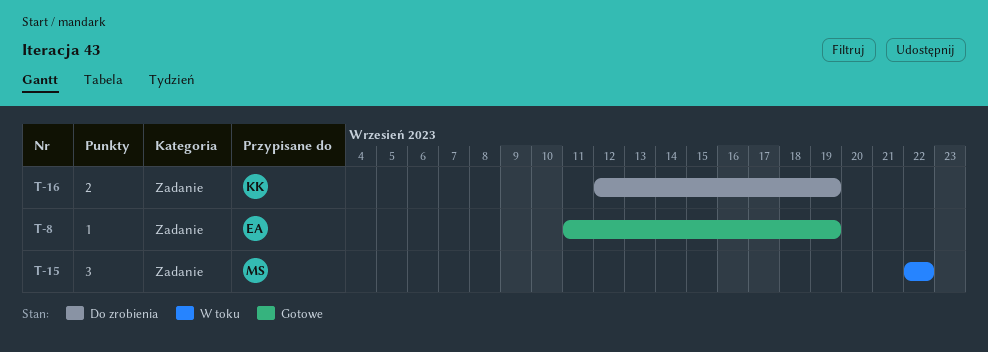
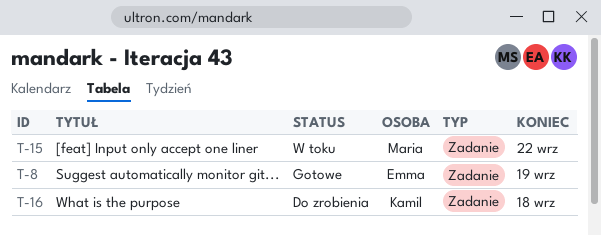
T-16, due: Sep 19 -> Sep 18

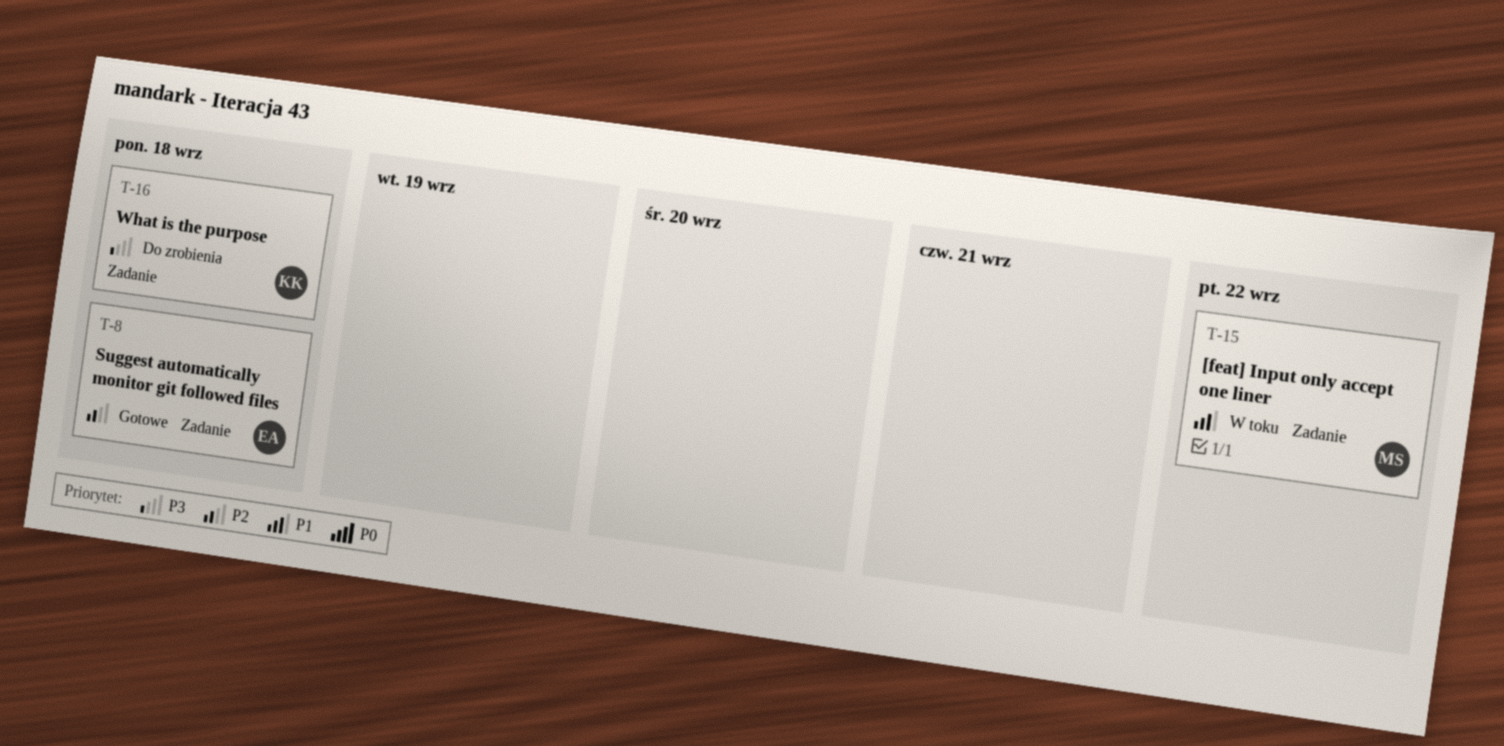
T-8, due: Sep 19 -> Sep 18

